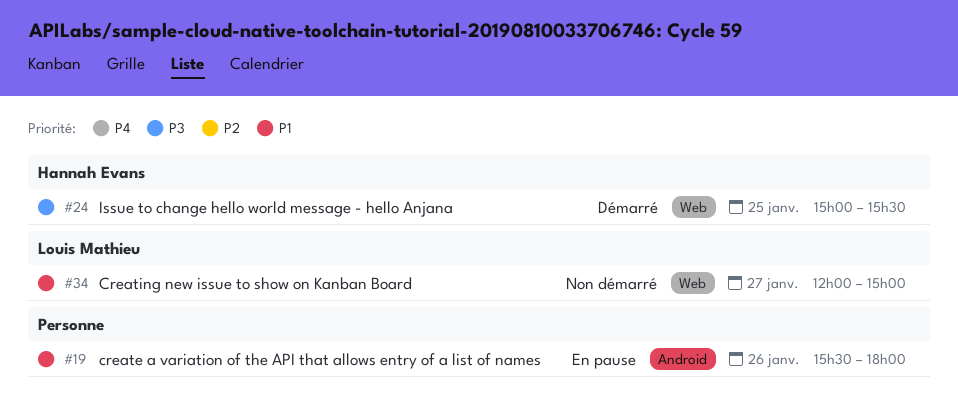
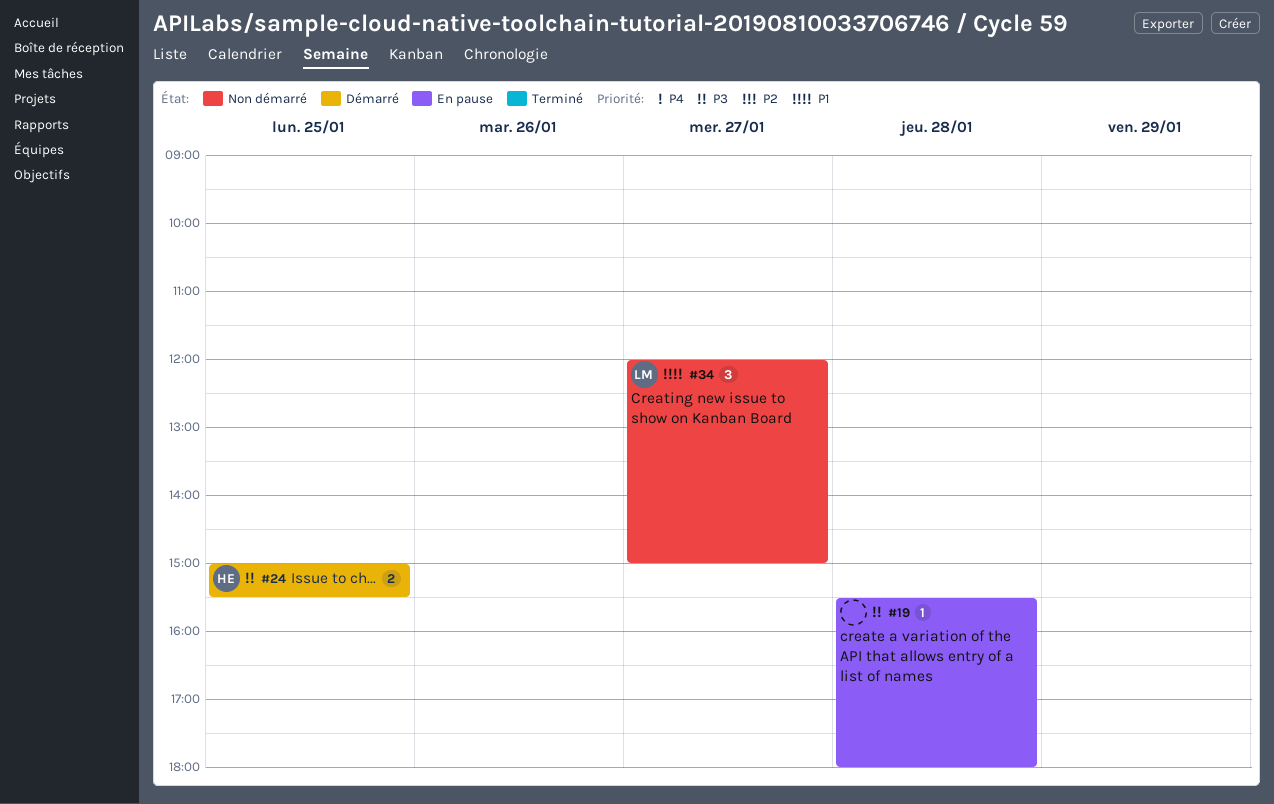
#19, priority: P1 -> P3
#19, day: Jan 26 -> Jan 28

